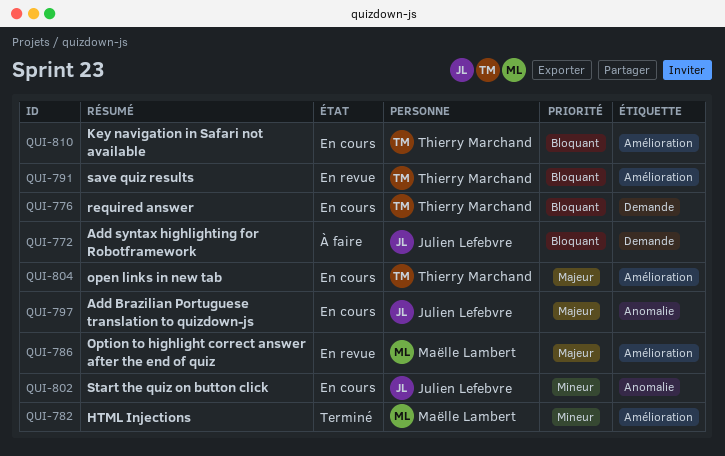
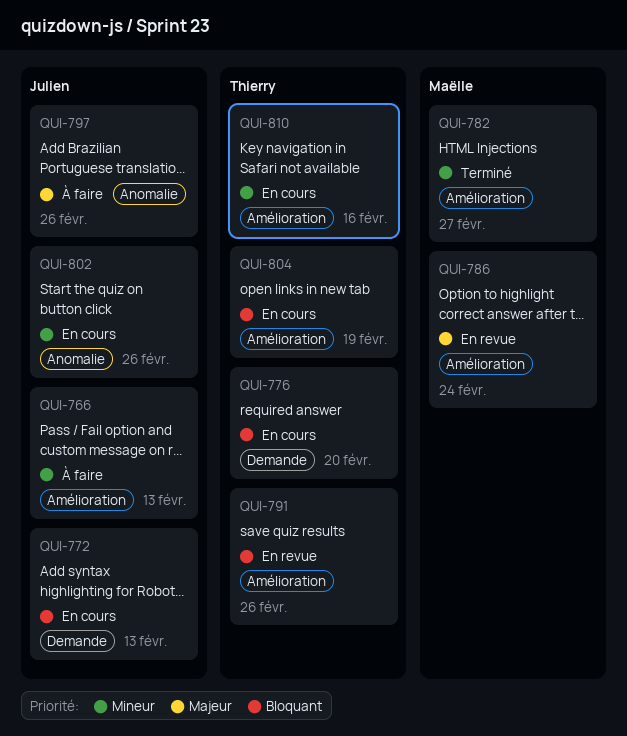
QUI-766: none -> present
QUI-772, status: À faire -> En cours
QUI-797, status: En cours -> À faire
QUI-804, priority: Majeur -> Bloquant
QUI-810, priority: Bloquant -> Mineur

